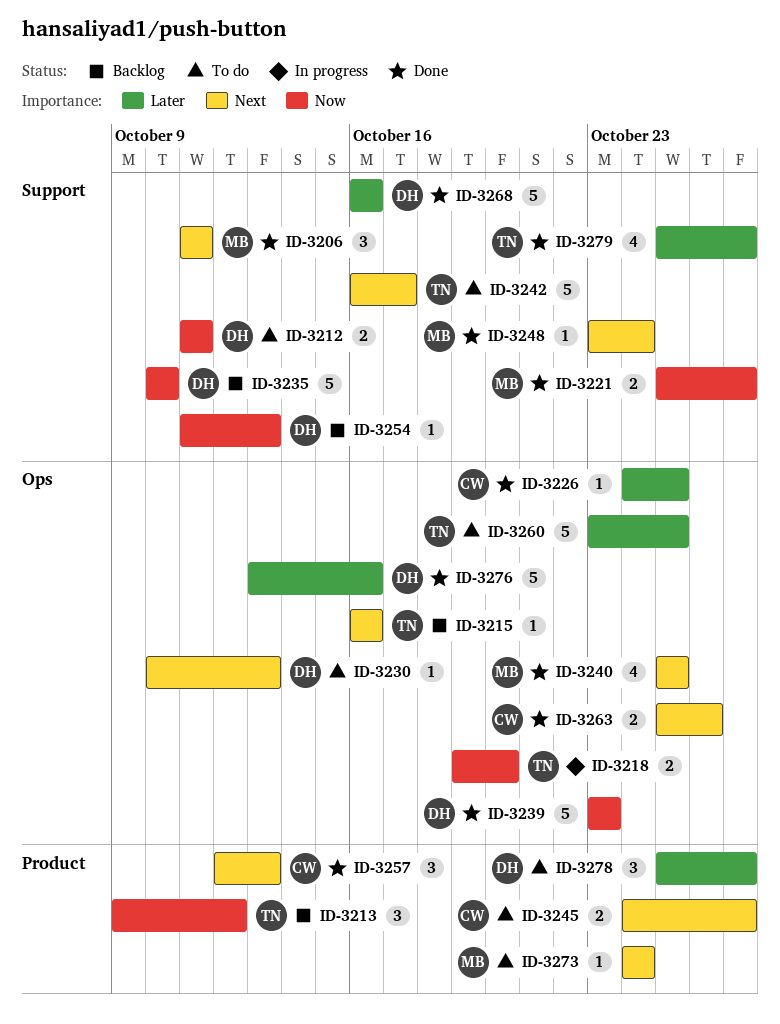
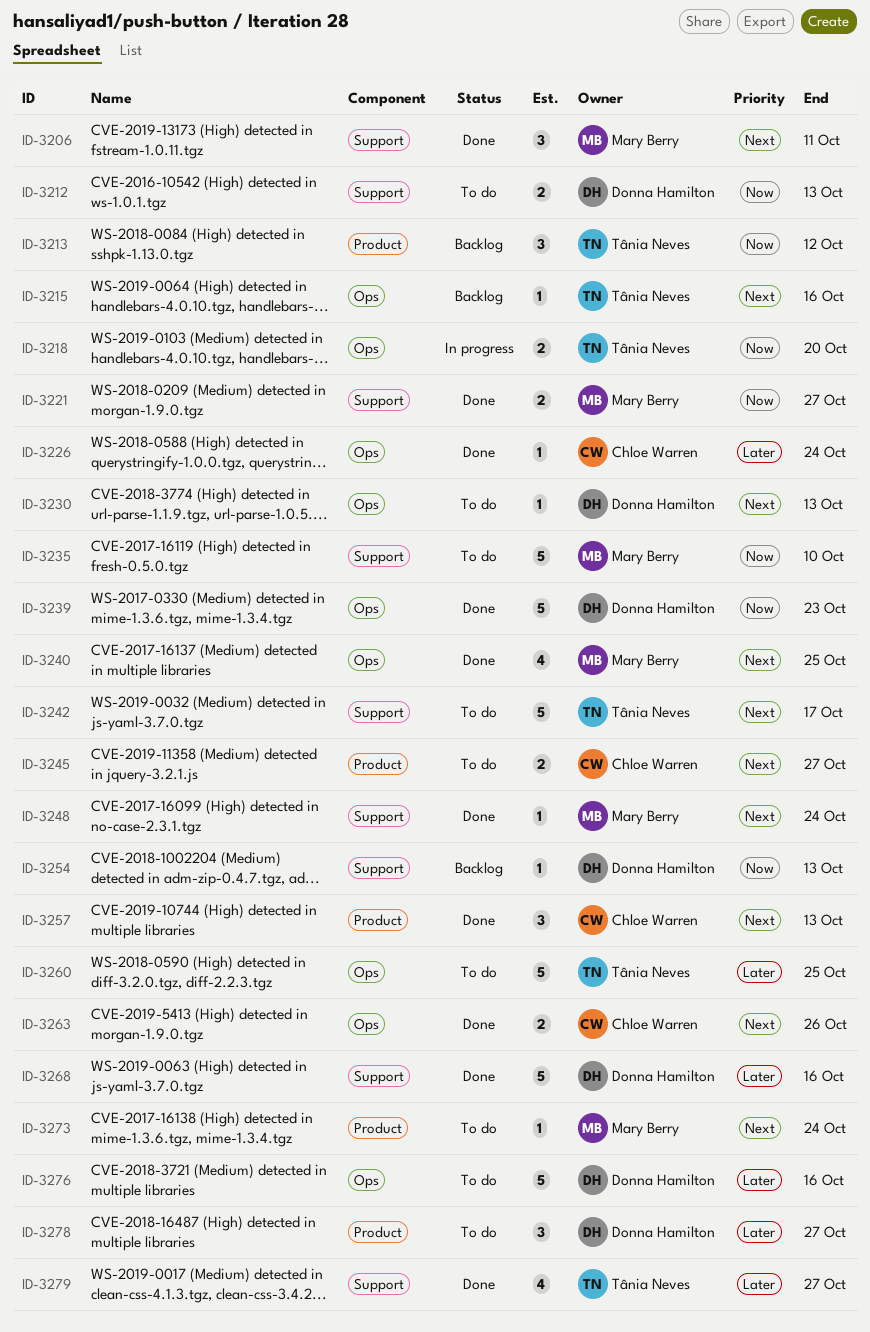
ID-3212, due: Oct 11 -> Oct 13
ID-3226, due: Oct 25 -> Oct 24
ID-3235, status: Backlog -> To do
ID-3235, owner: Donna Hamilton -> Mary Berry
ID-3276, status: Done -> To do

